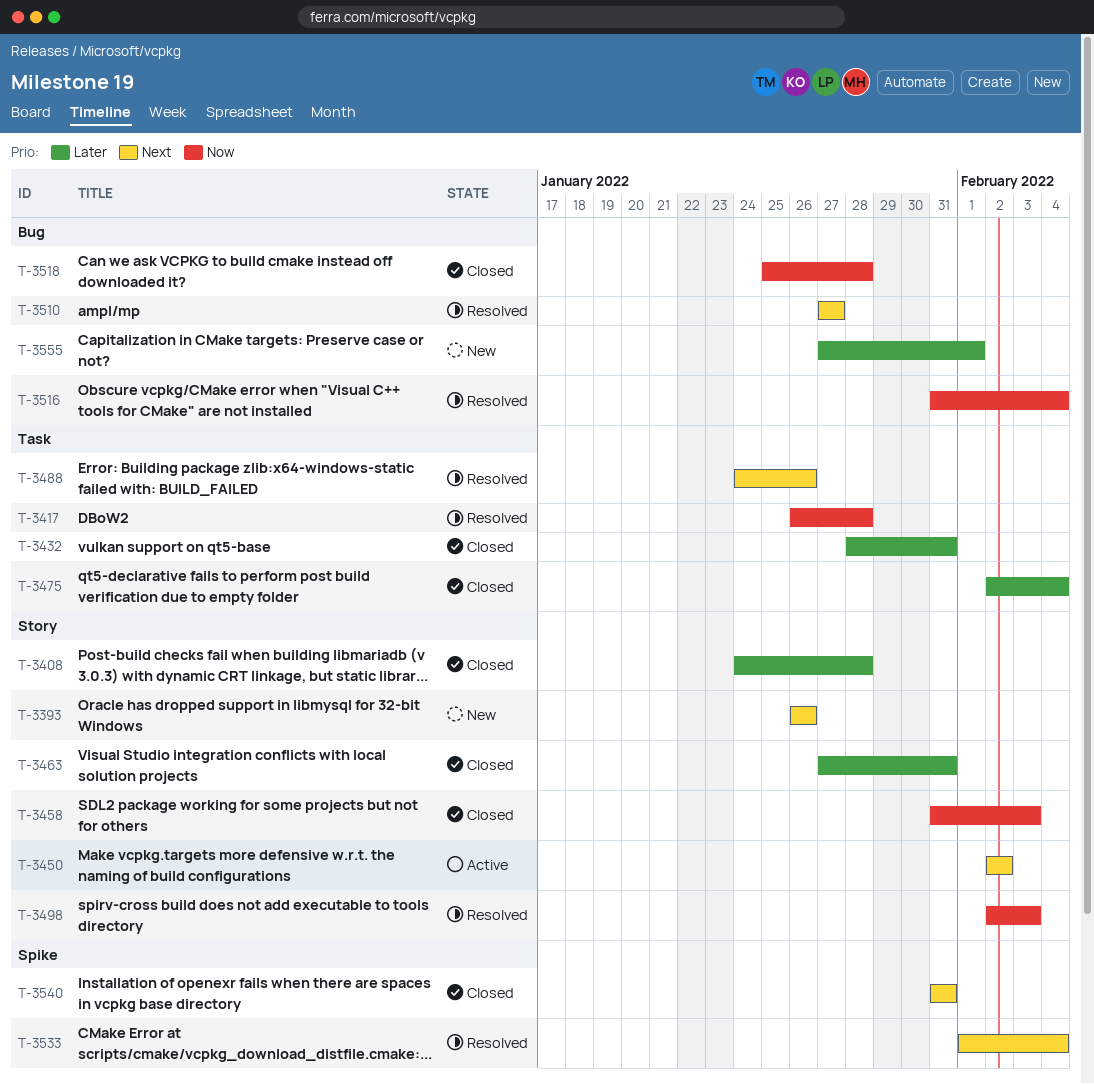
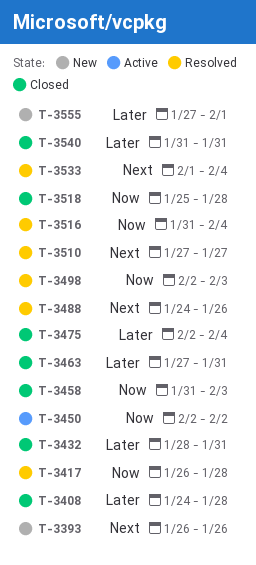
T-3450, priority: Next -> Now
T-3540, priority: Next -> Later

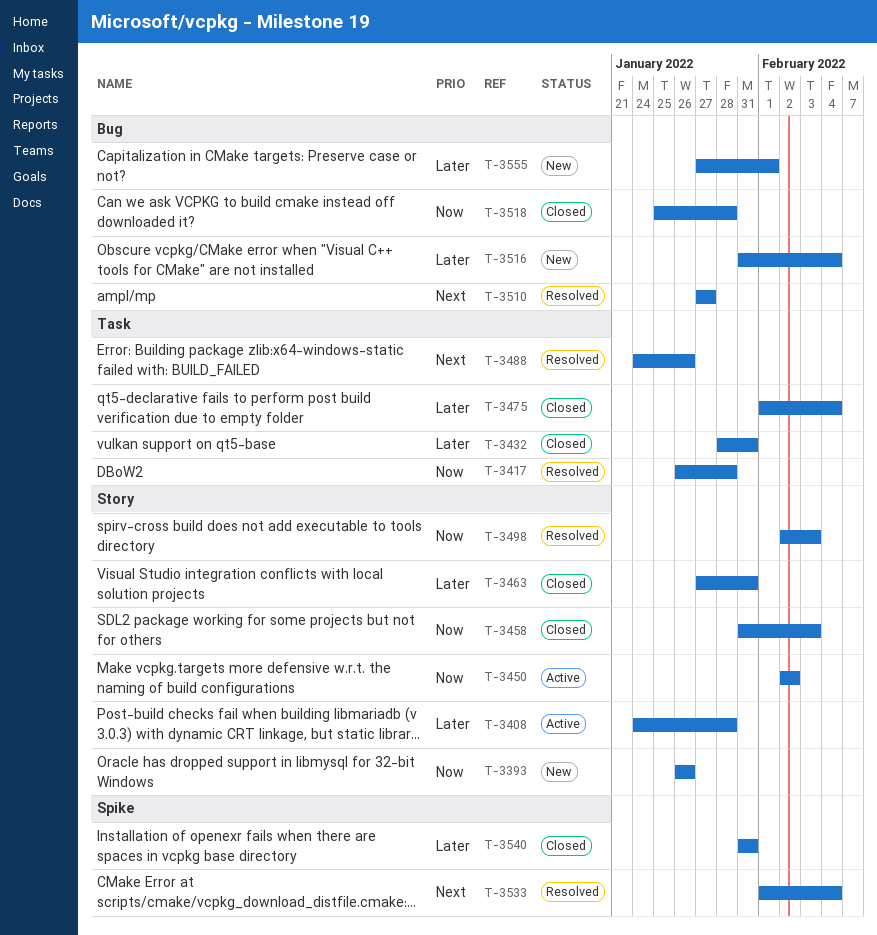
T-3393, priority: Next -> Now
T-3408, status: Closed -> Active
T-3475, start: Feb 2 -> Feb 1
T-3516, status: Resolved -> New
T-3516, priority: Now -> Later

